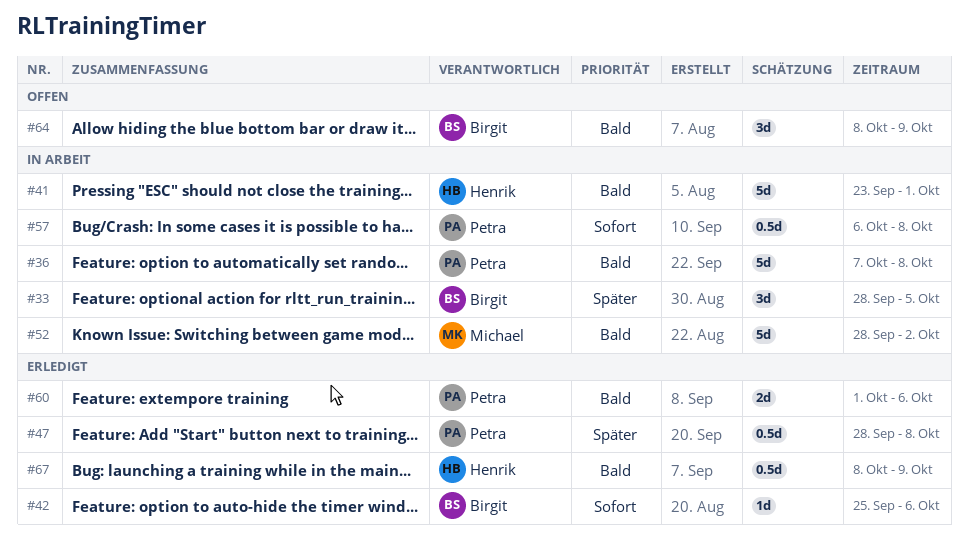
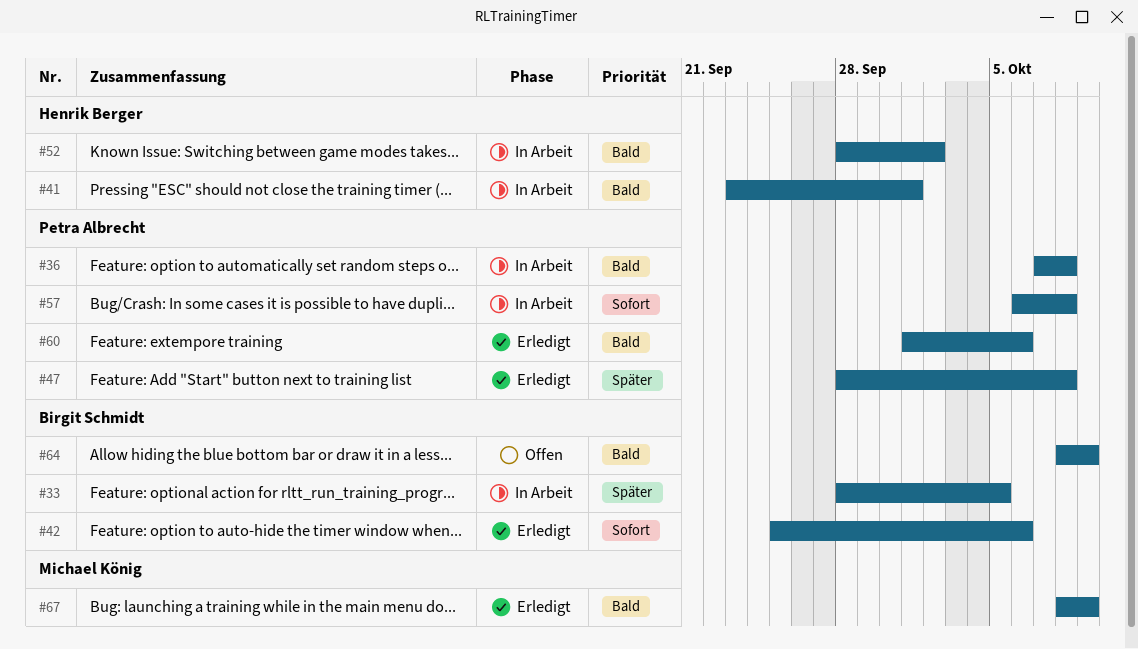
#52, owner: Michael König -> Henrik Berger
#67, owner: Henrik Berger -> Michael König

